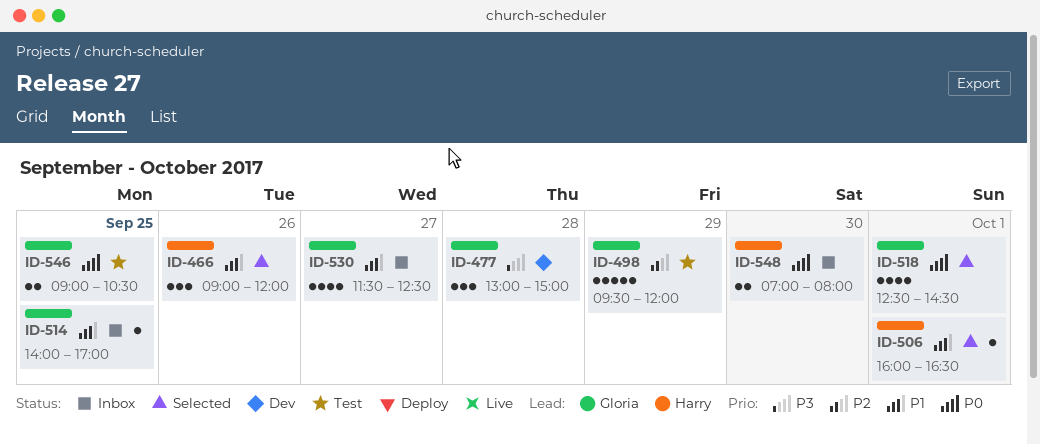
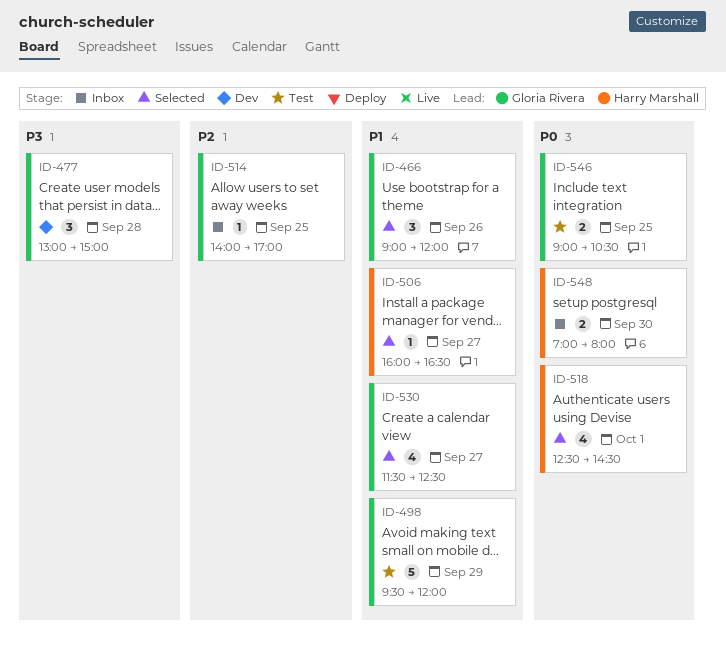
ID-466, owner: Harry Marshall -> Gloria Rivera
ID-498, priority: P2 -> P1
ID-506, day: Oct 1 -> Sep 27
ID-514, priority: P1 -> P2
ID-518, owner: Gloria Rivera -> Harry Marshall
ID-530, status: Inbox -> Selected

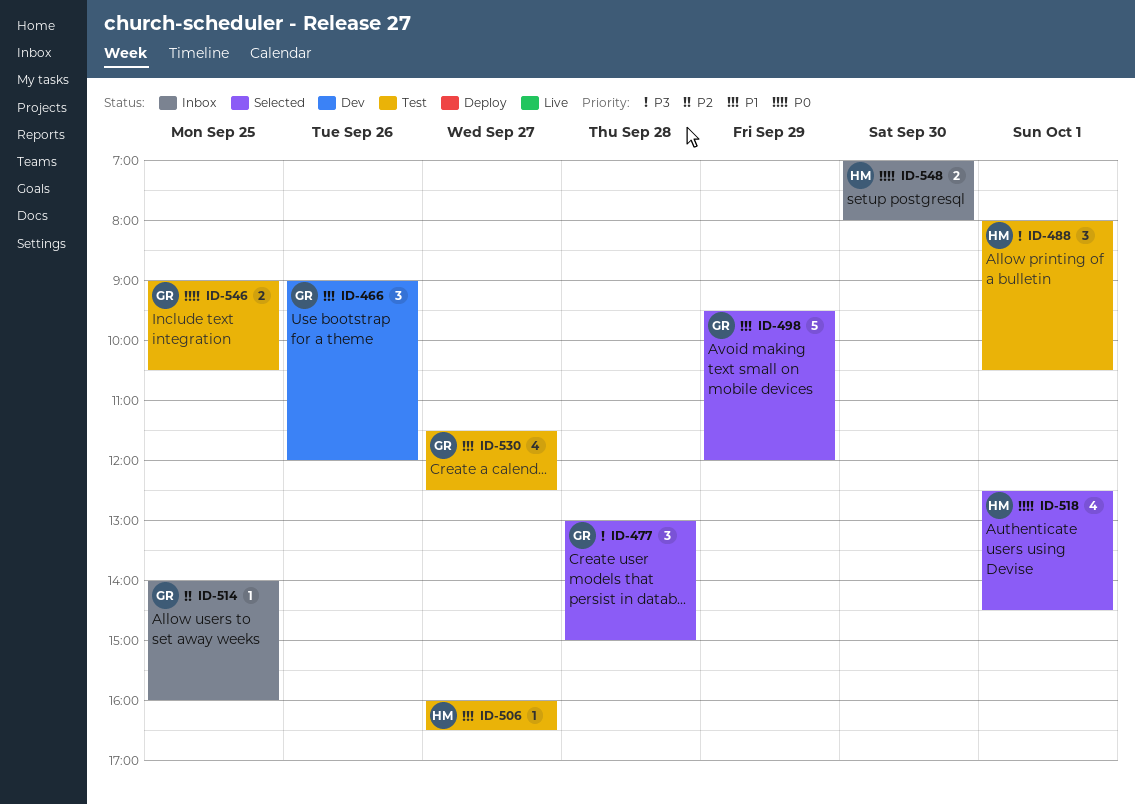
ID-466, status: Selected -> Dev
ID-477, status: Dev -> Selected
ID-488: none -> present
ID-498, status: Test -> Selected
ID-506, status: Selected -> Test
ID-514, ends: 17:00 -> 16:00
ID-530, status: Selected -> Test

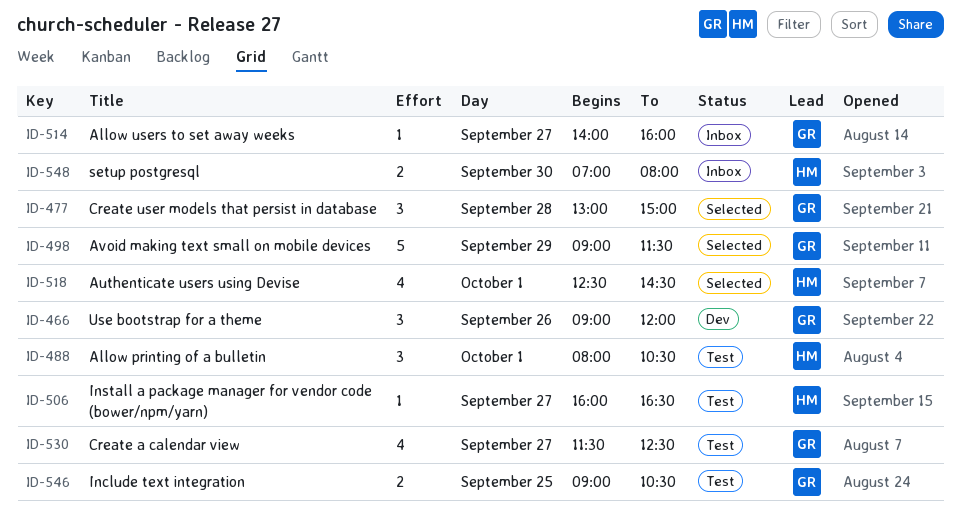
ID-498, begins: 09:30 -> 09:00
ID-498, ends: 12:00 -> 11:30
ID-514, day: Sep 25 -> Sep 27

